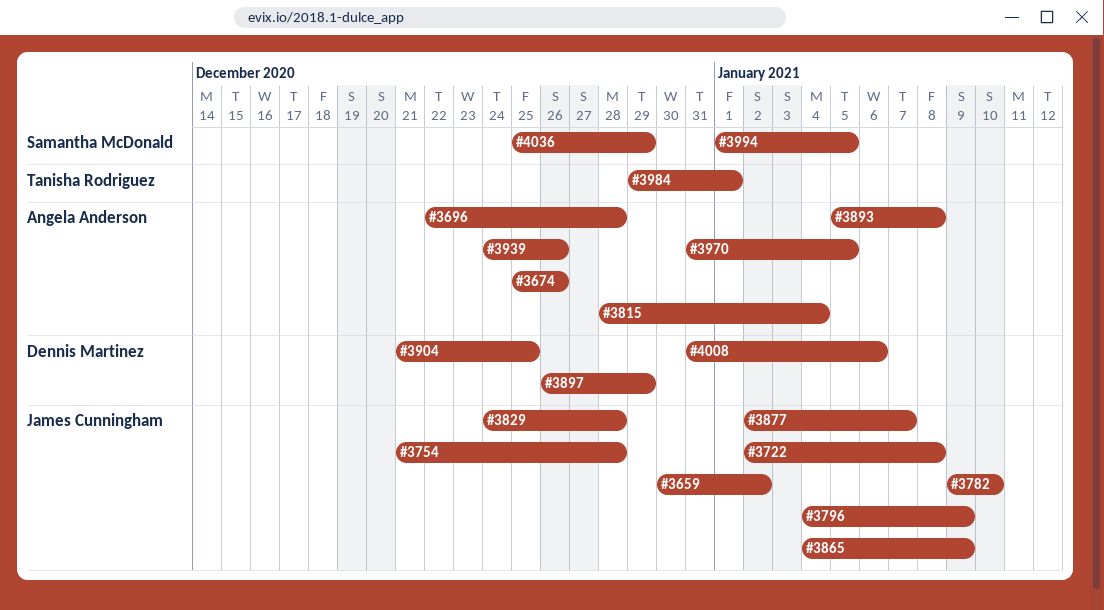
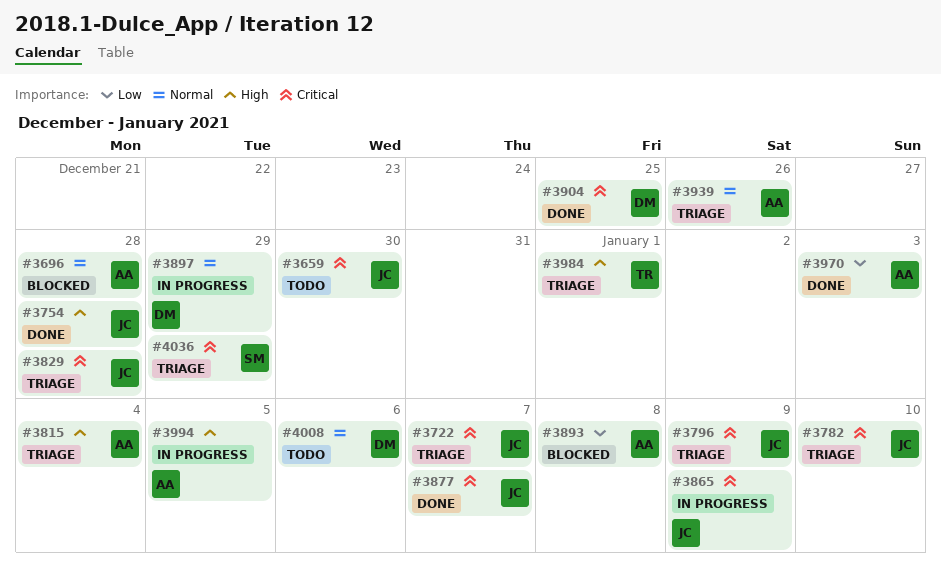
#3659, due: Jan 2 -> Dec 30
#3674: present -> none
#3722, due: Jan 8 -> Jan 7
#3970, due: Jan 5 -> Jan 3
#3994, owner: Samantha McDonald -> Angela Anderson

